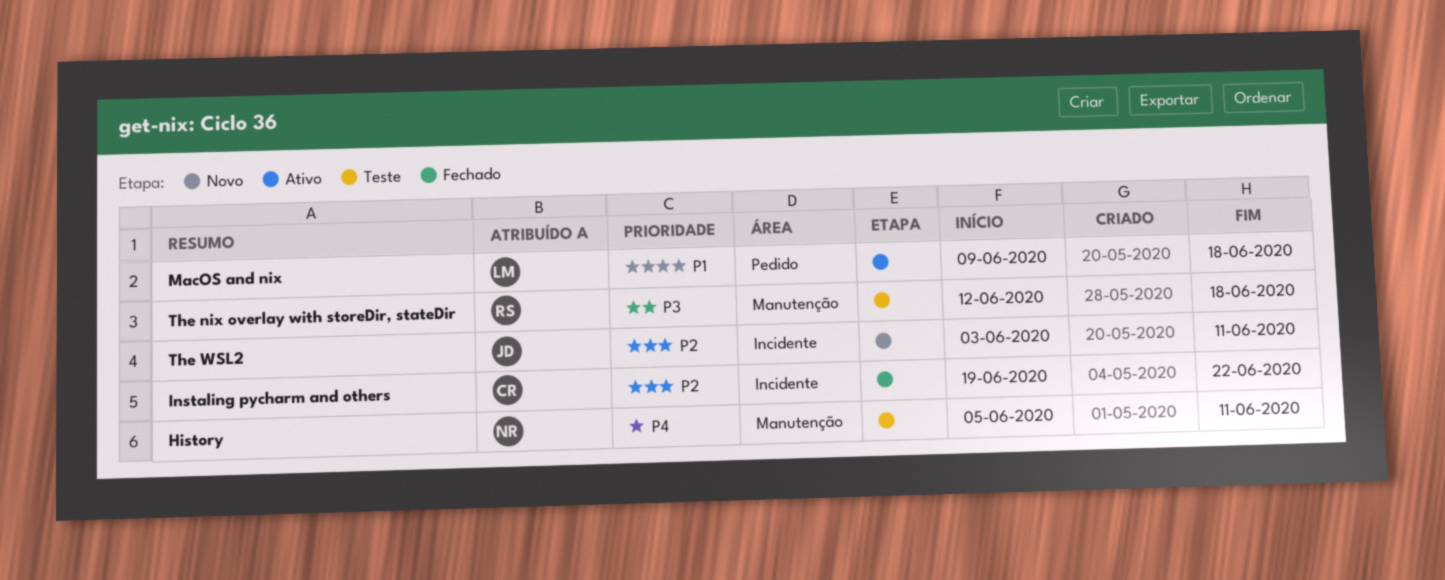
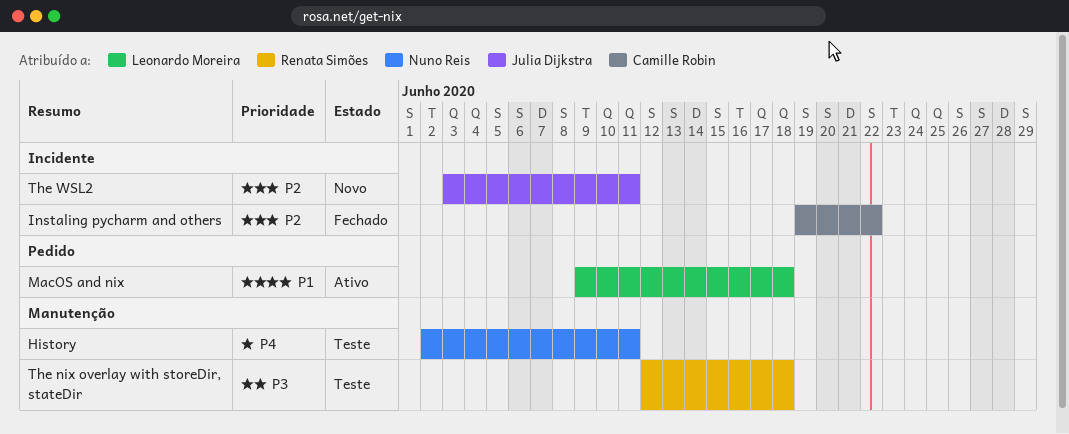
History, start: Jun 5 -> Jun 2

